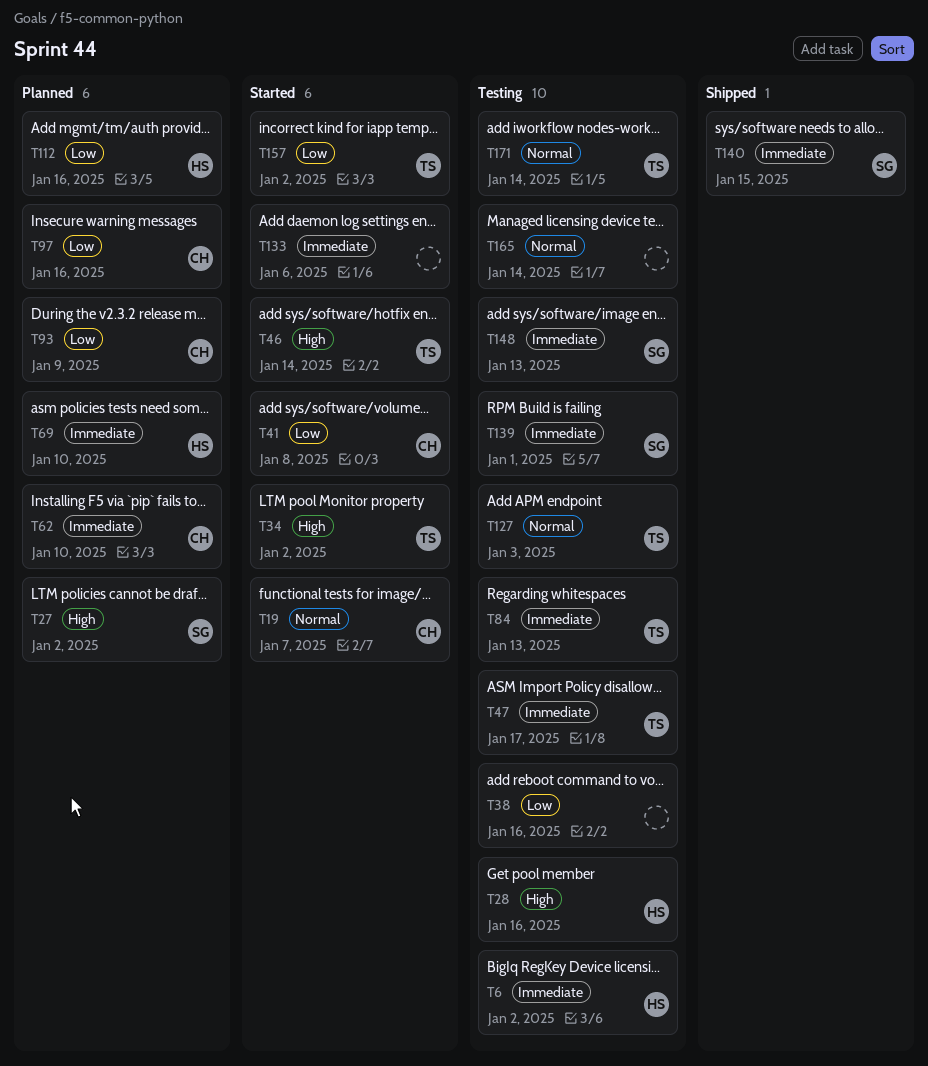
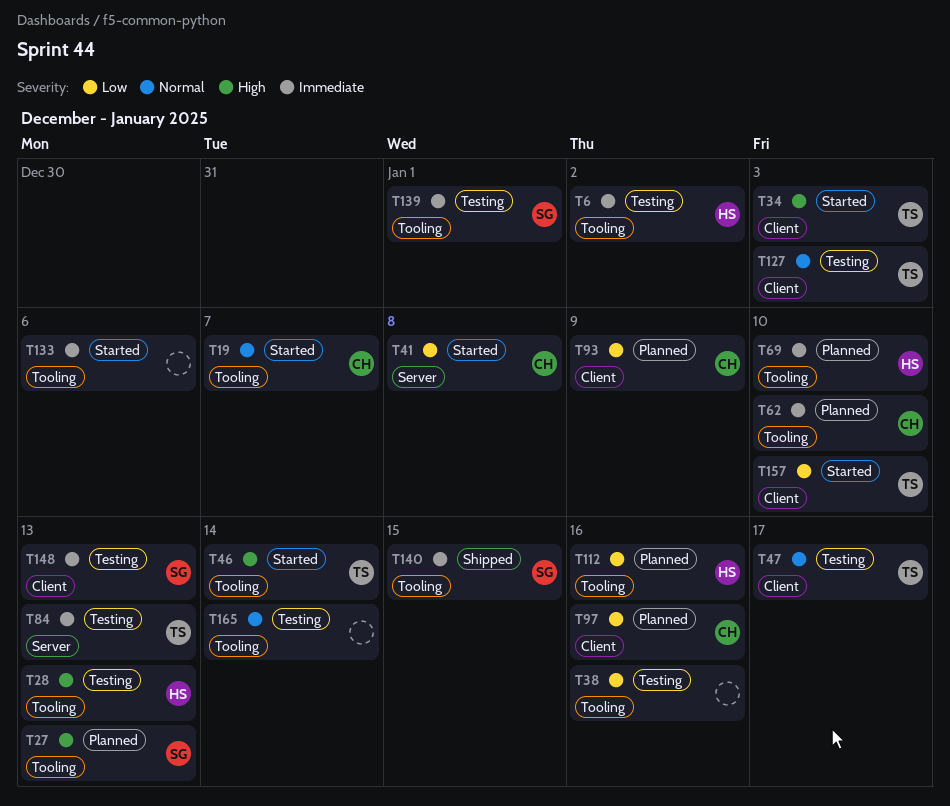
T27, due: Jan 2 -> Jan 13
T28, due: Jan 16 -> Jan 13
T34, due: Jan 2 -> Jan 3
T47, priority: Immediate -> Normal
T157, due: Jan 2 -> Jan 10
T171: present -> none

